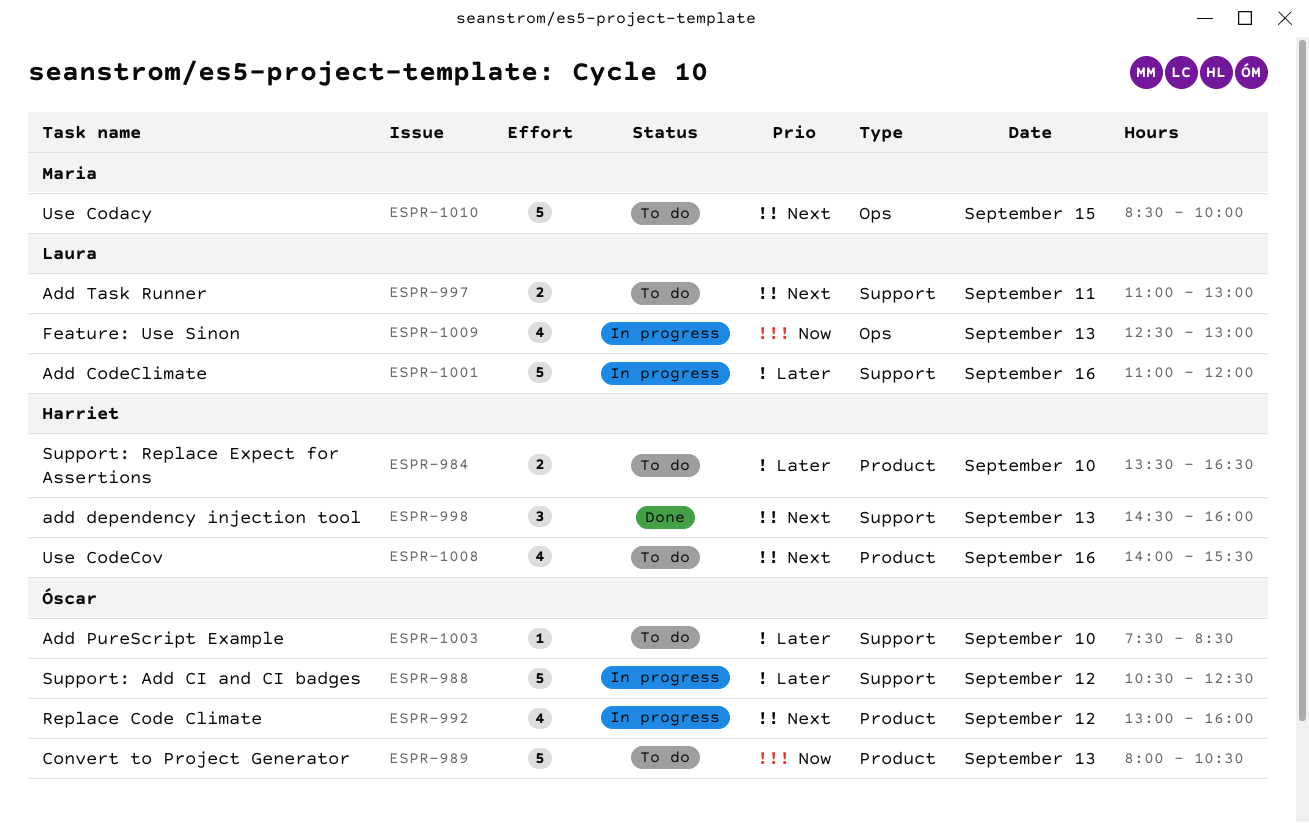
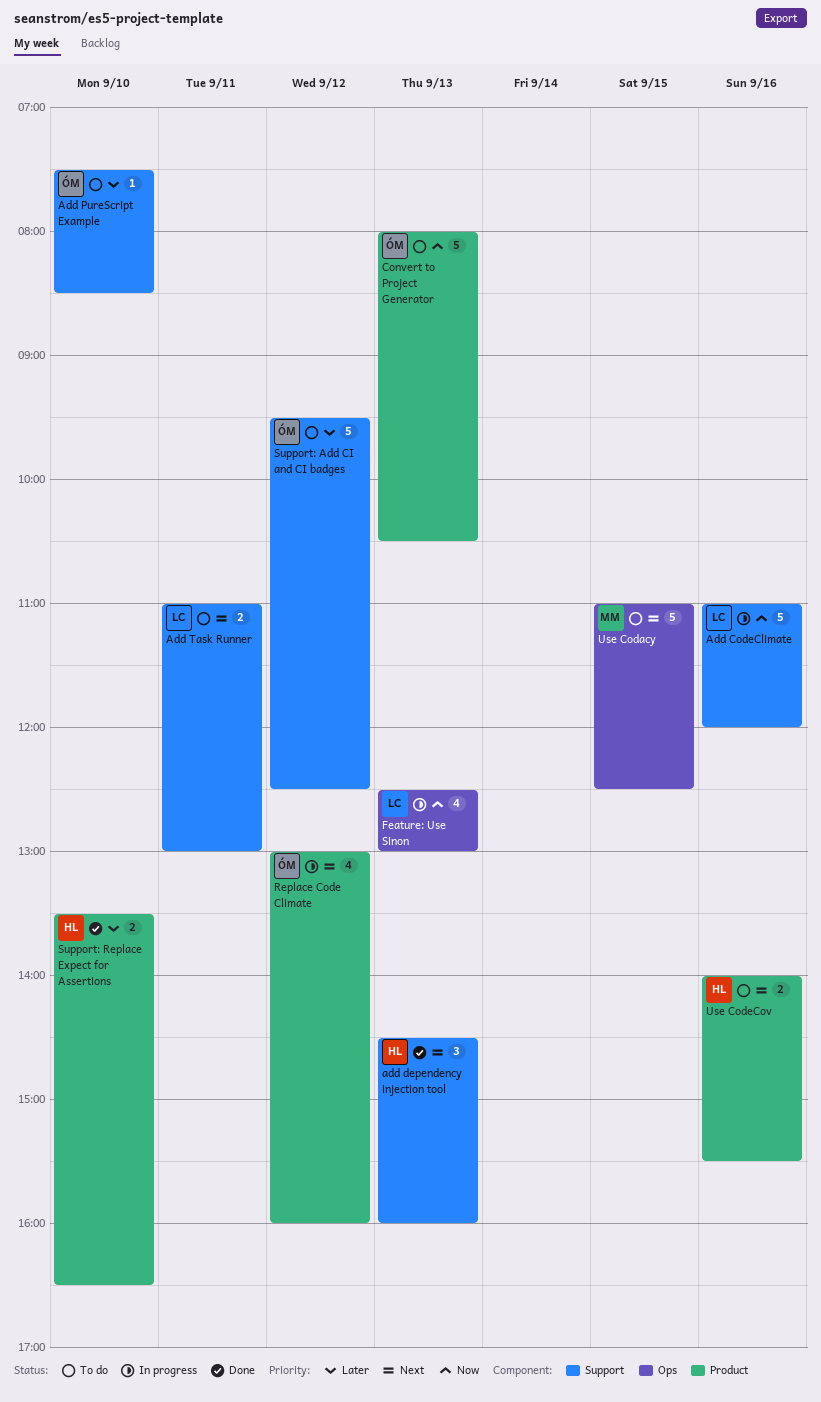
Add CodeClimate, priority: Later -> Now
Support: Add CI and CI badges, status: In progress -> To do
Support: Add CI and CI badges, begins: 10:30 -> 09:30
Support: Replace Expect for Assertions, status: To do -> Done
Use Codacy, begins: 08:30 -> 11:00
Use Codacy, ends: 10:00 -> 12:30
Use CodeCov, estimate: 4 -> 2

